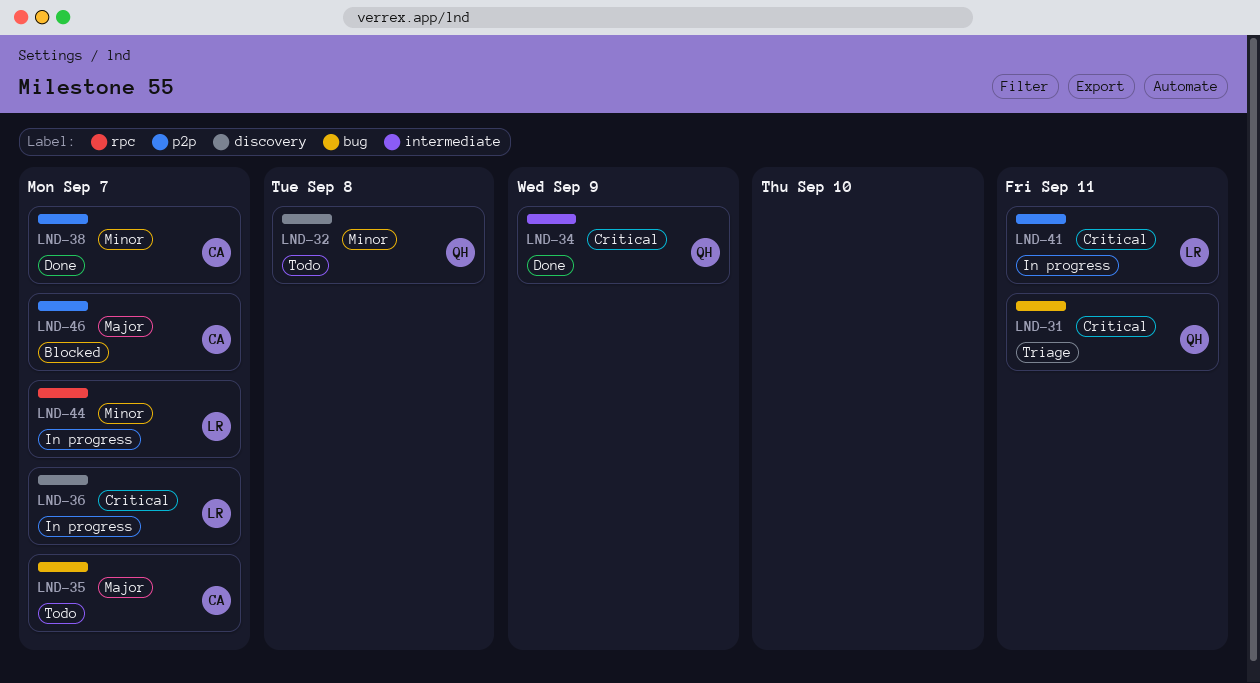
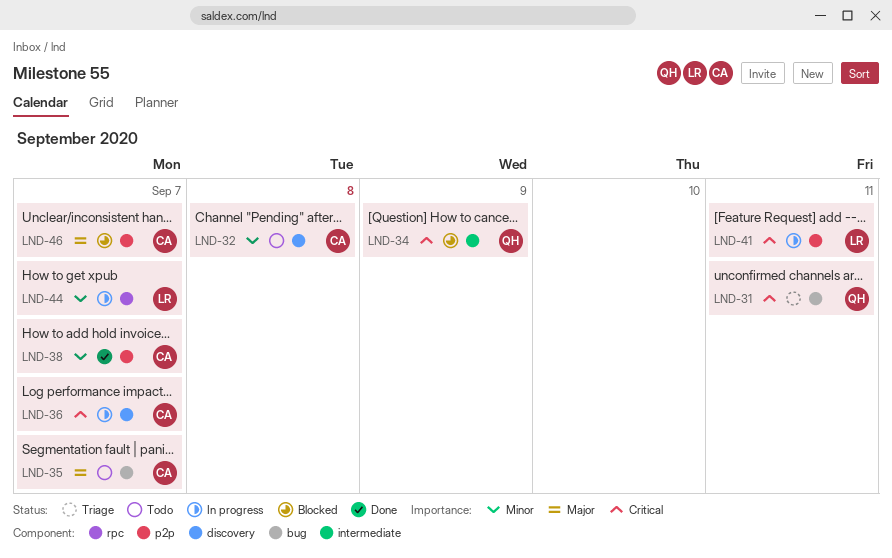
LND-32, owner: QH -> CA
LND-34, status: Done -> Blocked
LND-36, owner: LR -> CA

